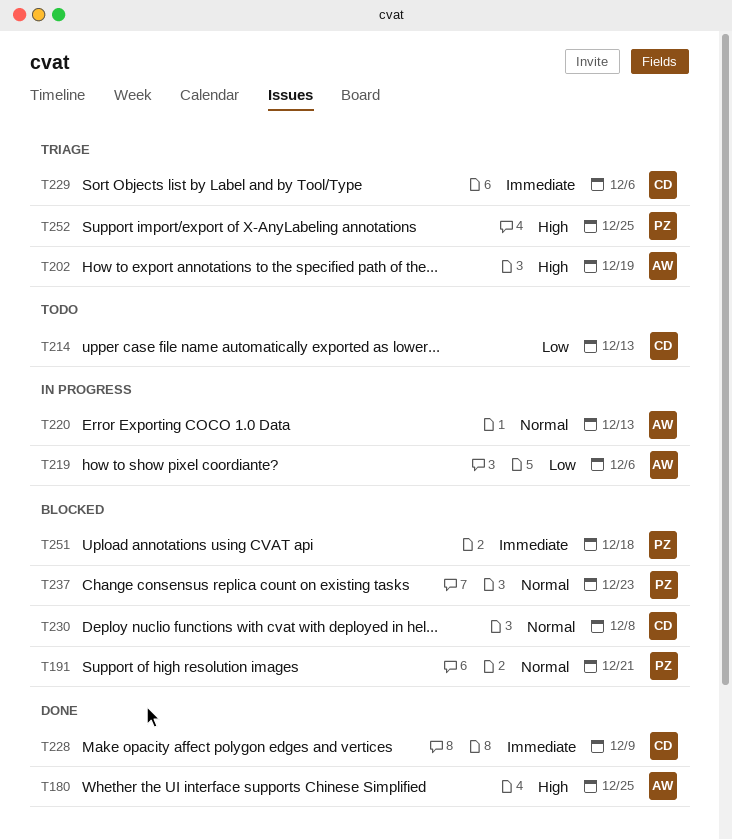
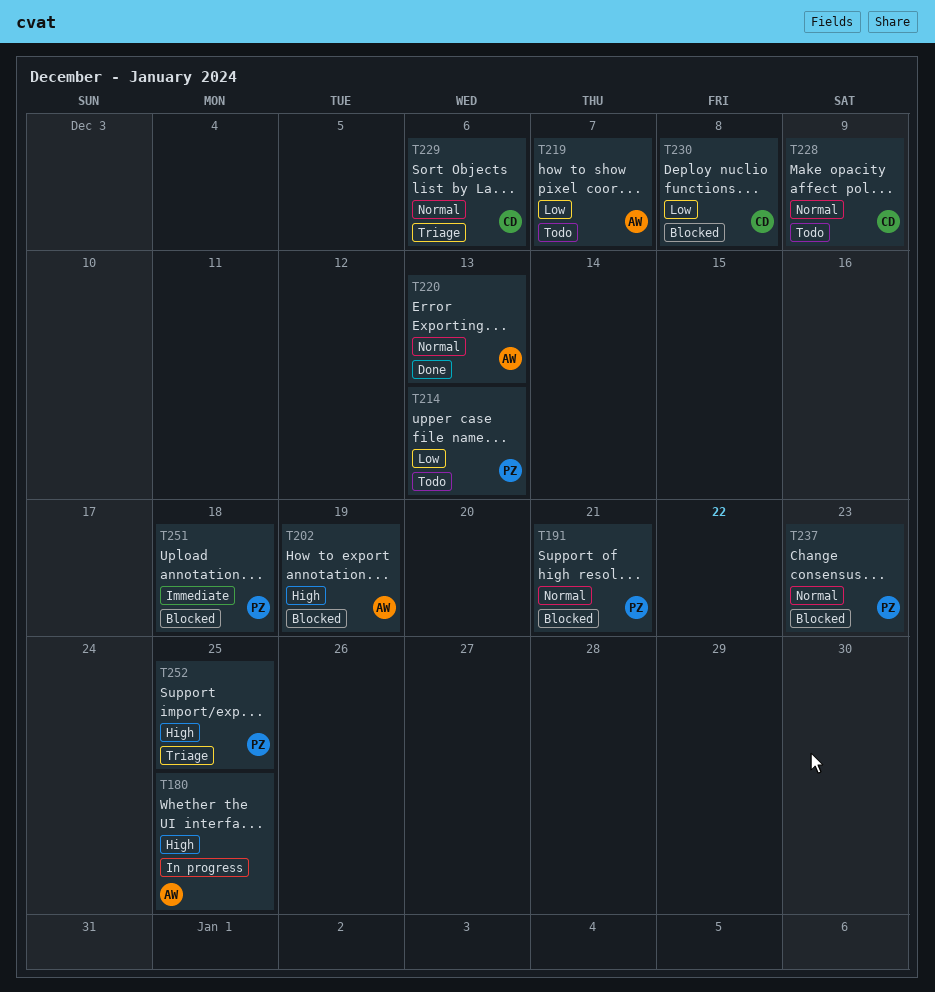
T180, status: Done -> In progress
T202, status: Triage -> Blocked
T214, owner: CD -> PZ
T219, status: In progress -> Todo
T219, due: Dec 6 -> Dec 7
T220, status: In progress -> Done
T228, status: Done -> Todo
T228, priority: Immediate -> Normal
T229, priority: Immediate -> Normal
T230, priority: Normal -> Low

